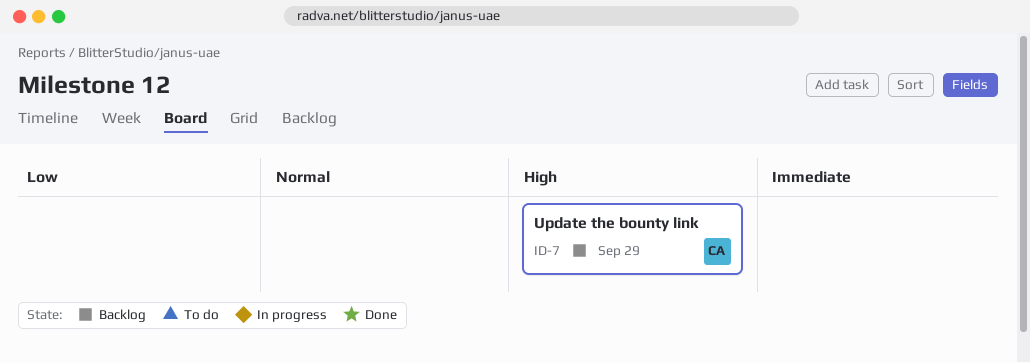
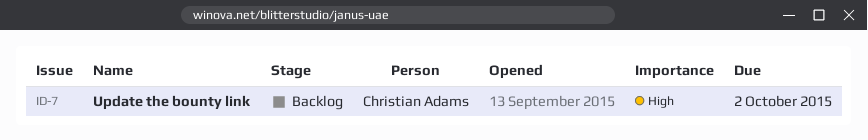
ID-7, due: Sep 29 -> Oct 2

